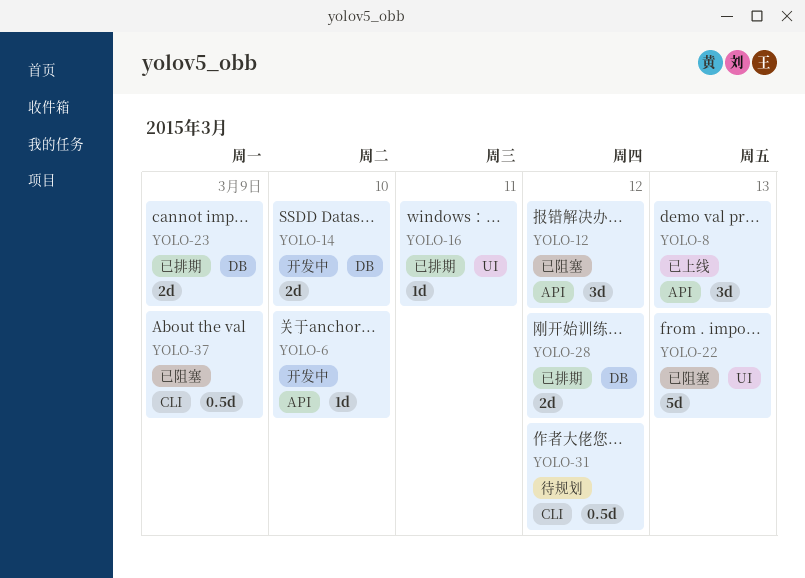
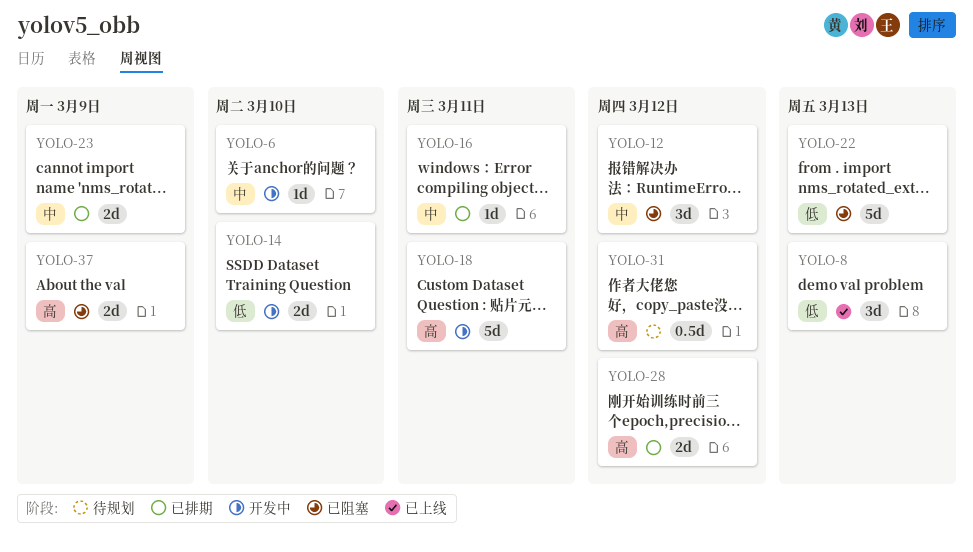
YOLO-18: none -> present
YOLO-37, estimate: 0.5d -> 2d

